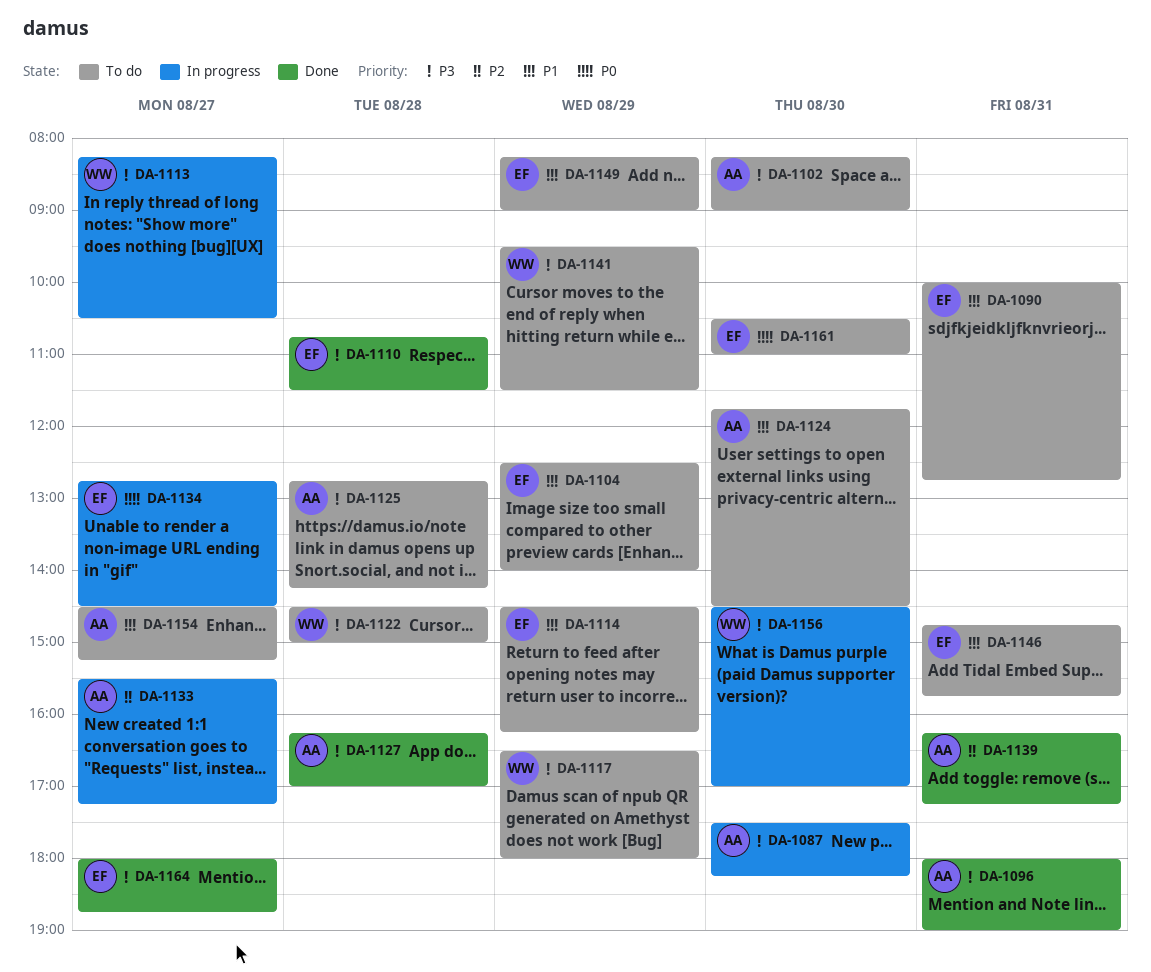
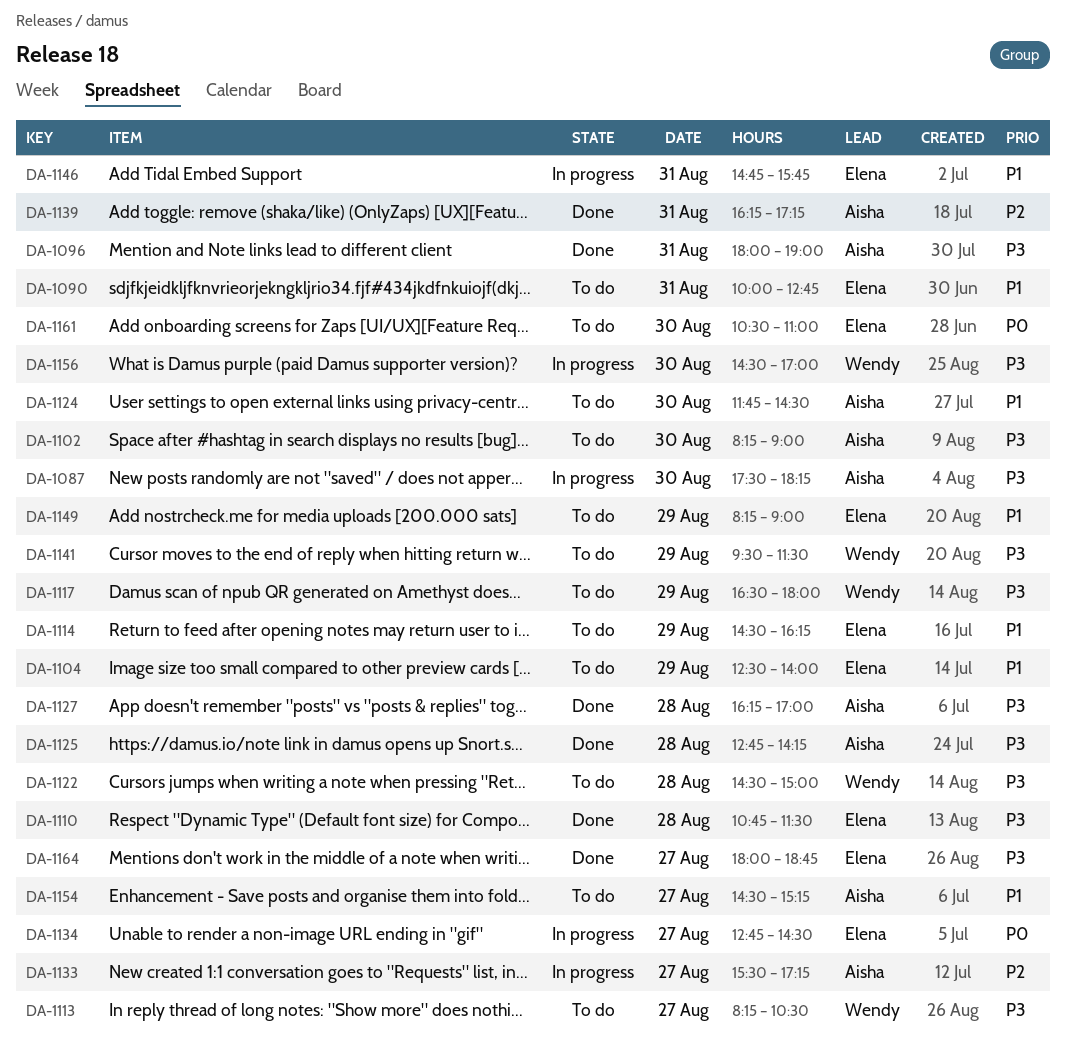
DA-1113, status: In progress -> To do
DA-1125, status: To do -> Done
DA-1146, status: To do -> In progress

